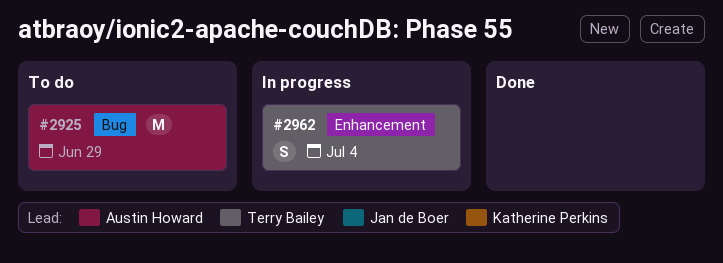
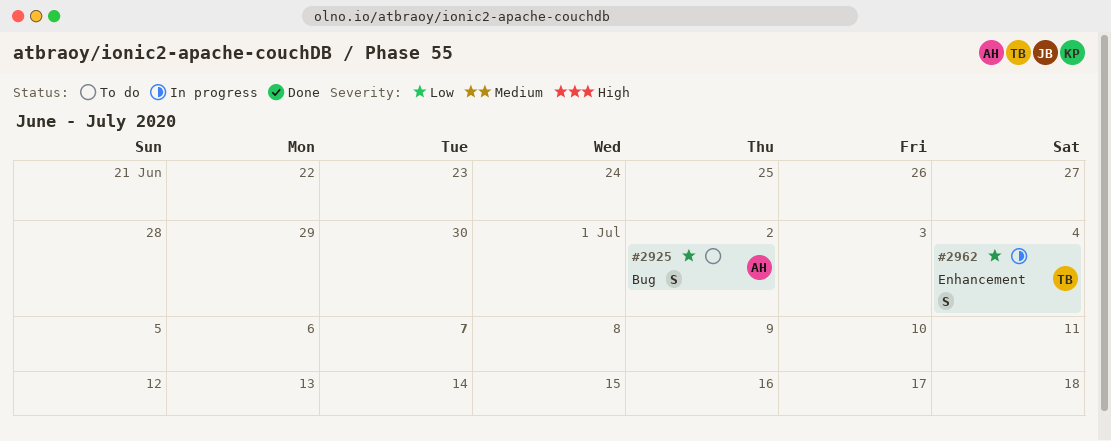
#2925, estimate: M -> S
#2925, due: Jun 29 -> Jul 2

